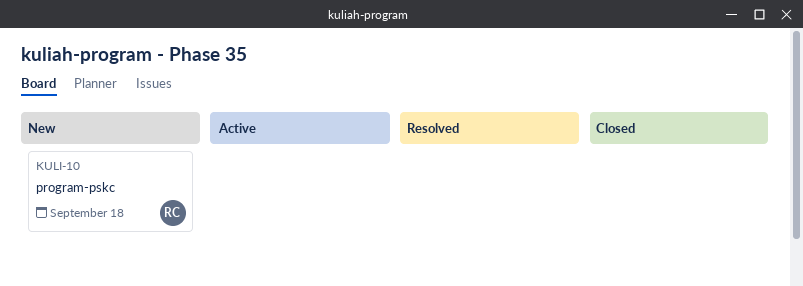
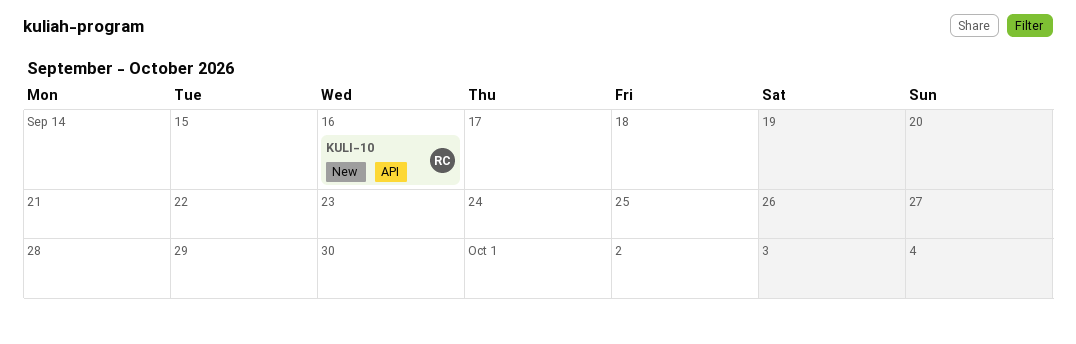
KULI-10, due: Sep 18 -> Sep 16

